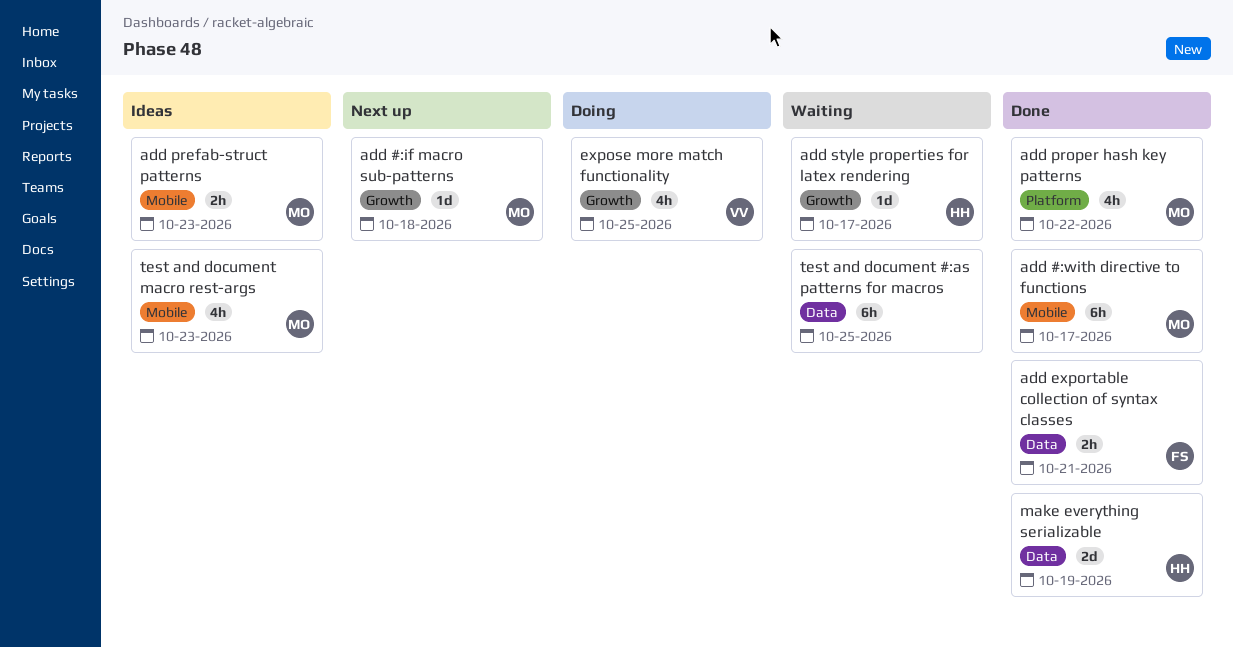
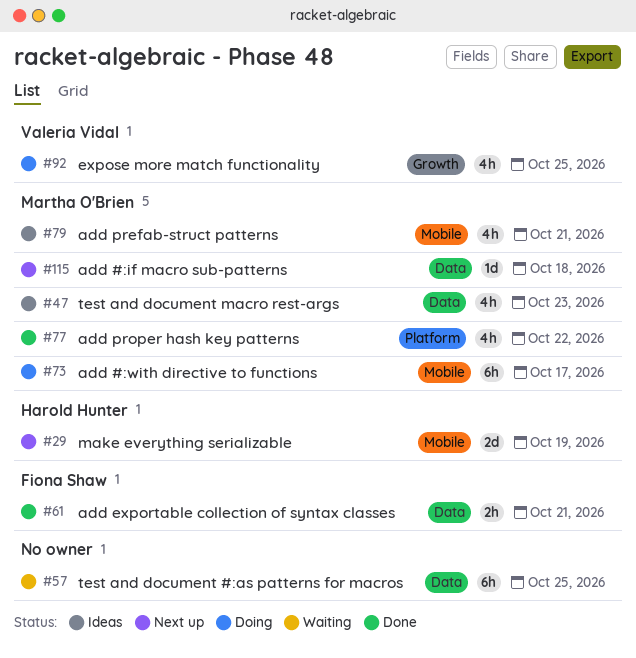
add #:if macro sub-patterns, label: Growth -> Data
add #:with directive to functions, status: Done -> Doing
add prefab-struct patterns, estimate: 2h -> 4h
add prefab-struct patterns, due: Oct 23 -> Oct 21
add style properties for latex rendering: present -> none
make everything serializable, status: Done -> Next up
make everything serializable, label: Data -> Mobile
test and document macro rest-args, label: Mobile -> Data

